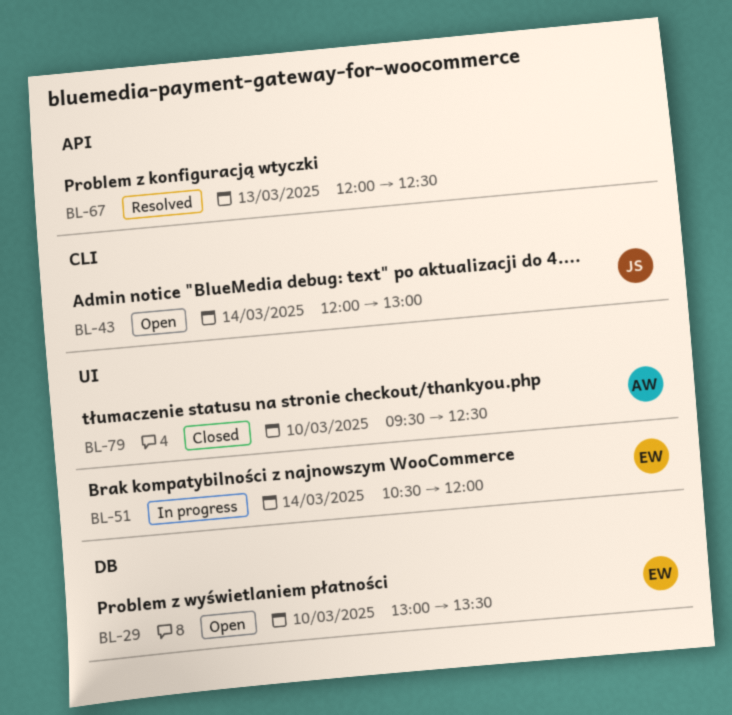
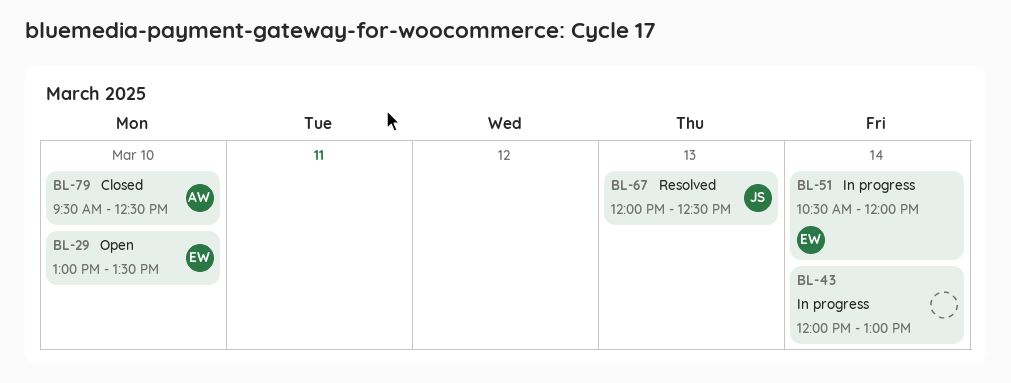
BL-43, status: Open -> In progress
BL-43, owner: JS -> none
BL-67, owner: none -> JS

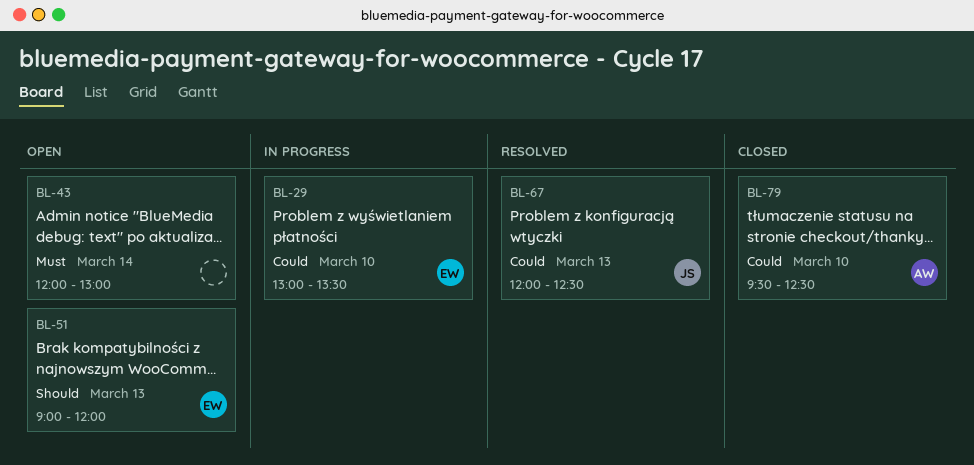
BL-29, status: Open -> In progress
BL-43, status: In progress -> Open
BL-51, status: In progress -> Open
BL-51, day: Mar 14 -> Mar 13
BL-51, begins: 10:30 -> 09:00

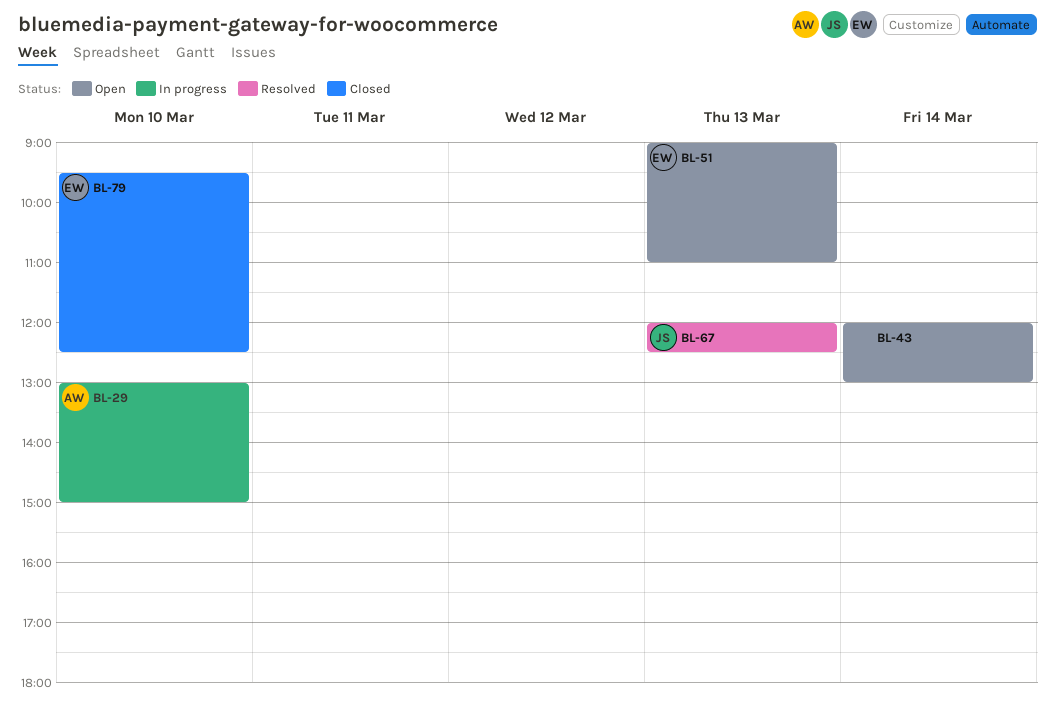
BL-29, owner: EW -> AW
BL-29, ends: 13:30 -> 15:00
BL-51, ends: 12:00 -> 11:00
BL-79, owner: AW -> EW

